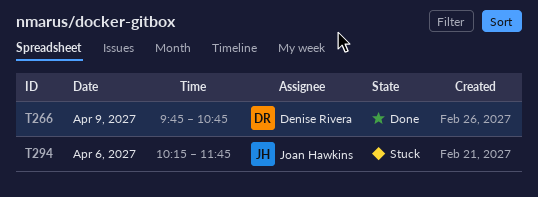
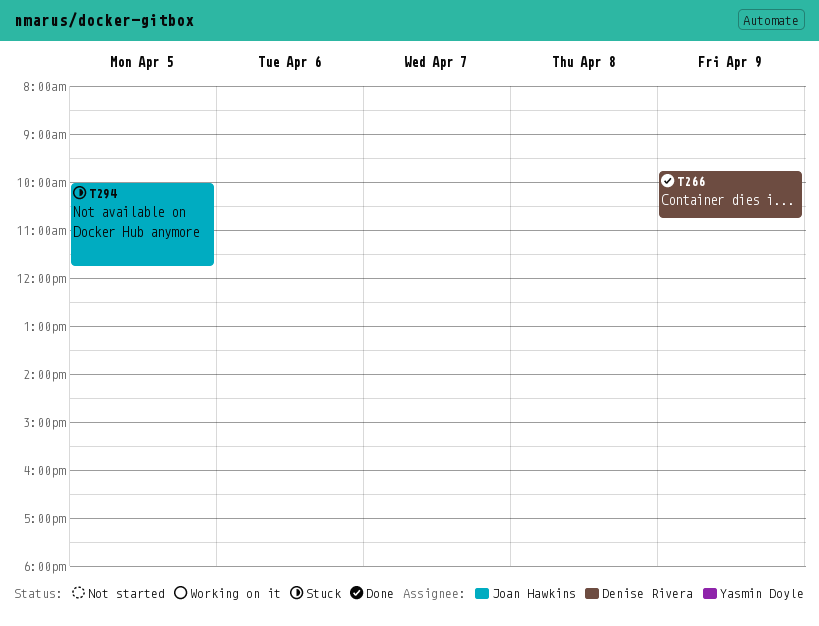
T294, day: Apr 6 -> Apr 5
T294, begins: 10:15 -> 10:00

